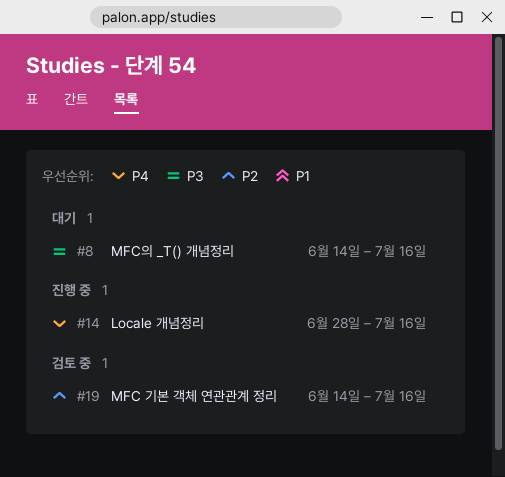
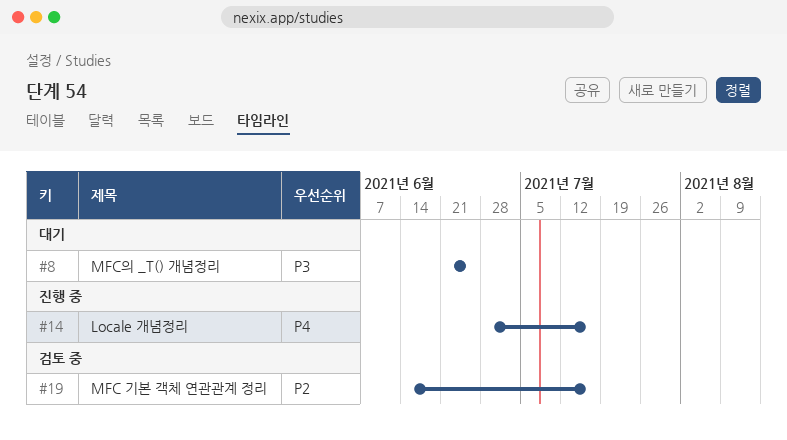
#8, start: Jun 14 -> Jun 21
#8, due: Jul 16 -> Jun 25

